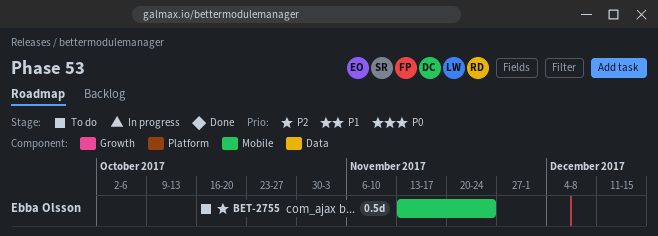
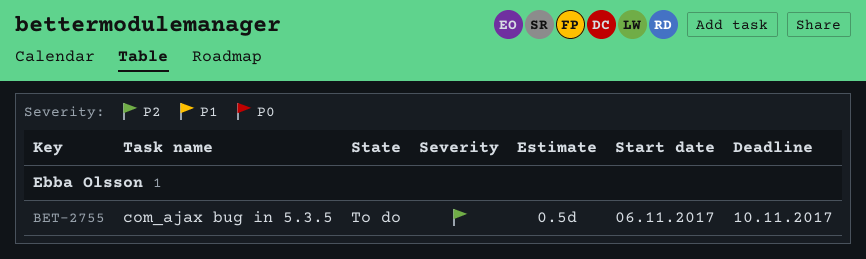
BET-2755, start: Nov 13 -> Nov 6
BET-2755, due: Nov 24 -> Nov 10

